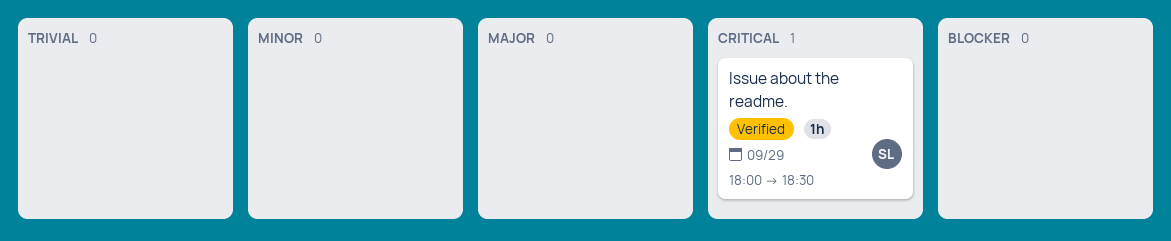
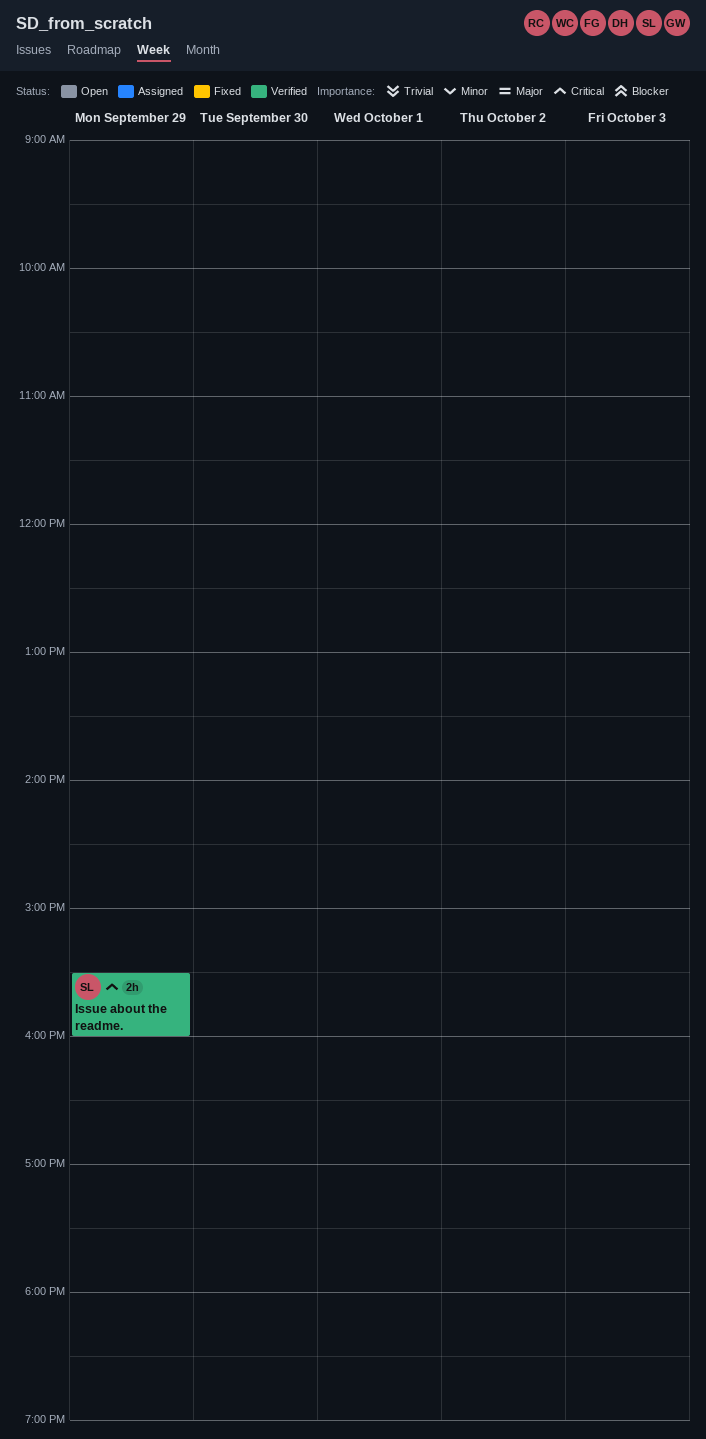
Issue about the readme., estimate: 1h -> 2h
Issue about the readme., begins: 18:00 -> 15:30
Issue about the readme., ends: 18:30 -> 16:00

